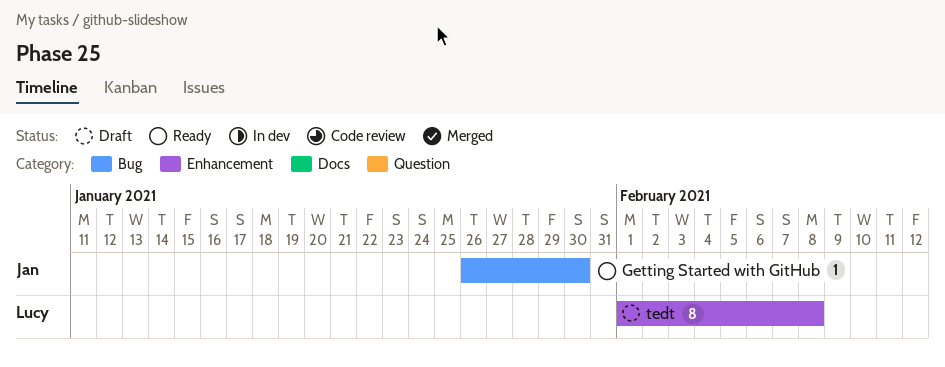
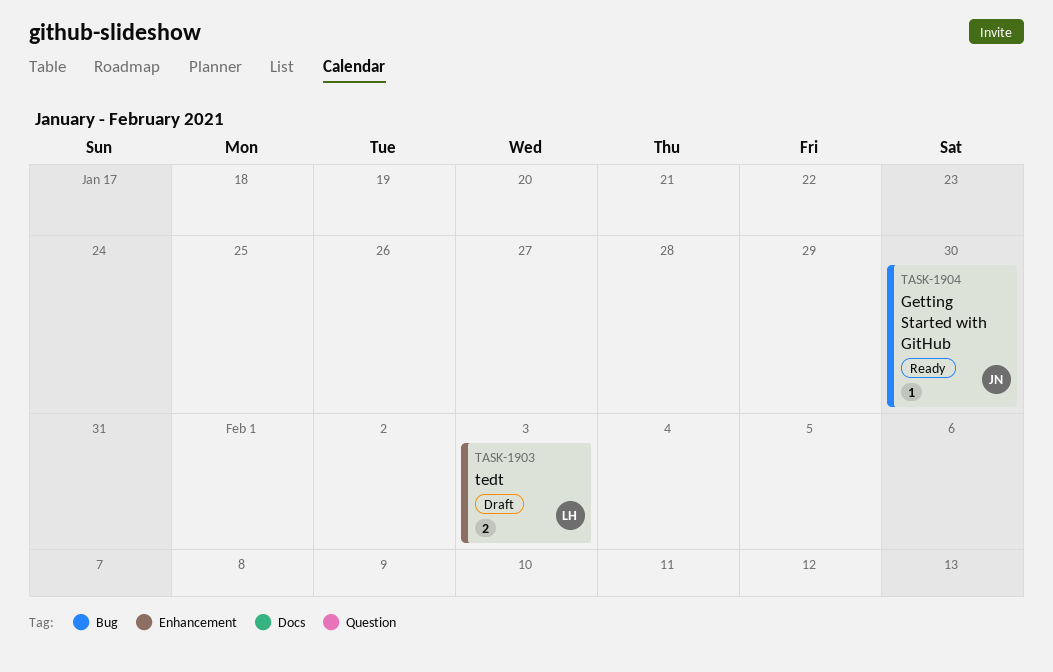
tedt, estimate: 8 -> 2
tedt, due: Feb 8 -> Feb 3

